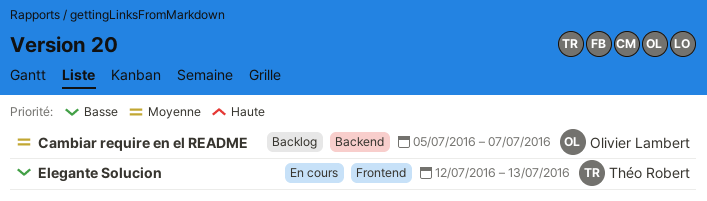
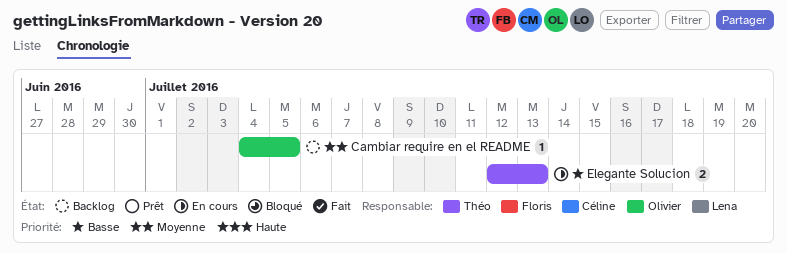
Cambiar require en el README, start: Jul 5 -> Jul 4
Cambiar require en el README, due: Jul 7 -> Jul 5

